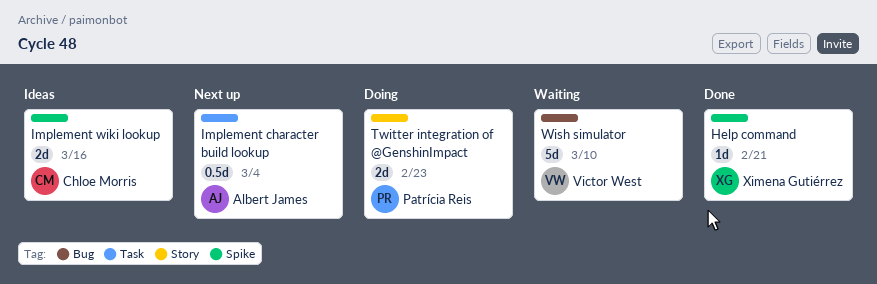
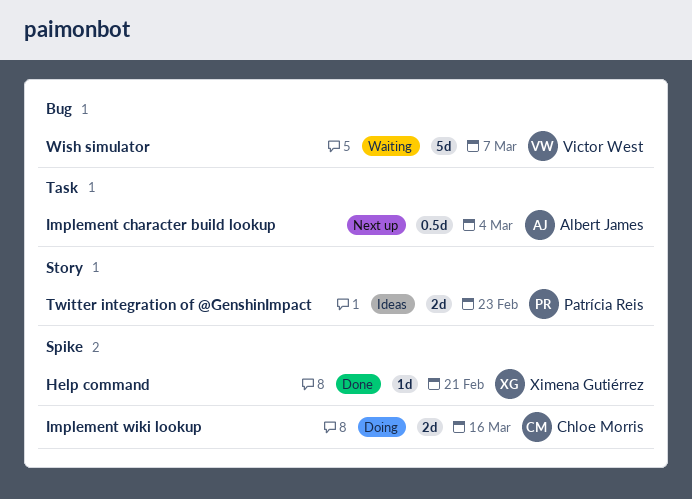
Implement wiki lookup, status: Ideas -> Doing
Twitter integration of @GenshinImpact, status: Doing -> Ideas
Wish simulator, due: Mar 10 -> Mar 7

